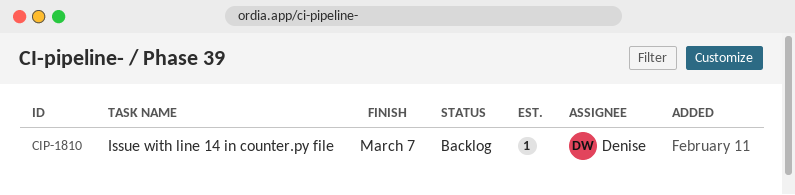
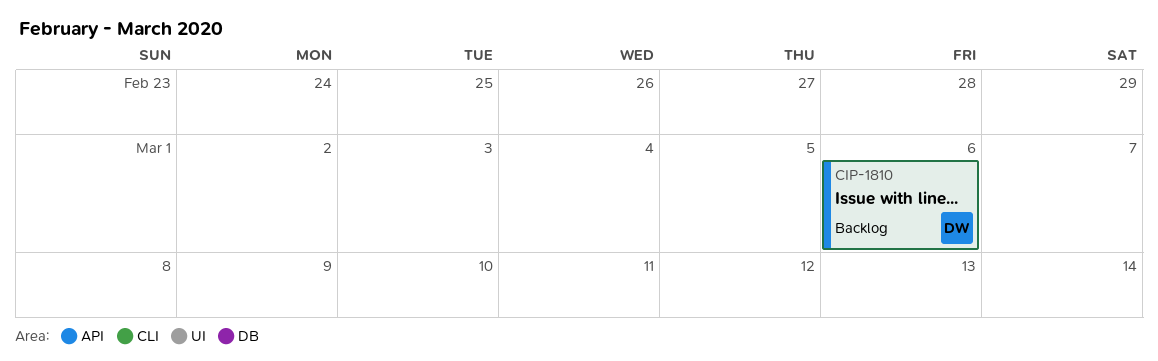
CIP-1810, due: Mar 7 -> Mar 6

